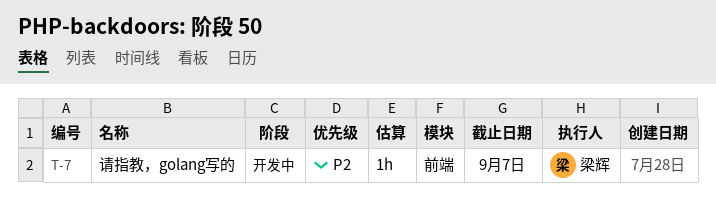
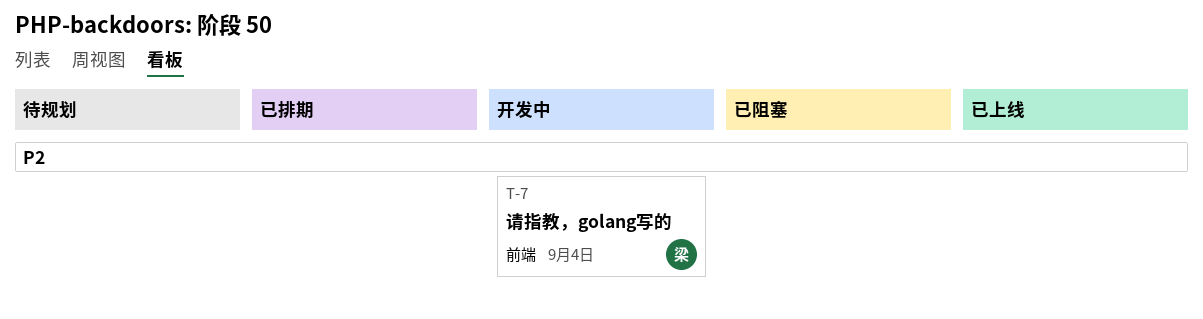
T-7, due: Sep 7 -> Sep 4

